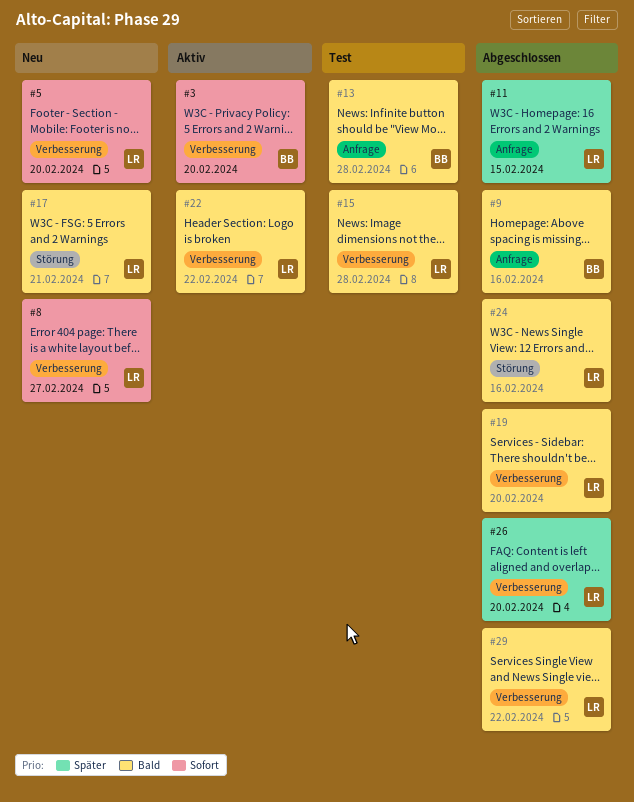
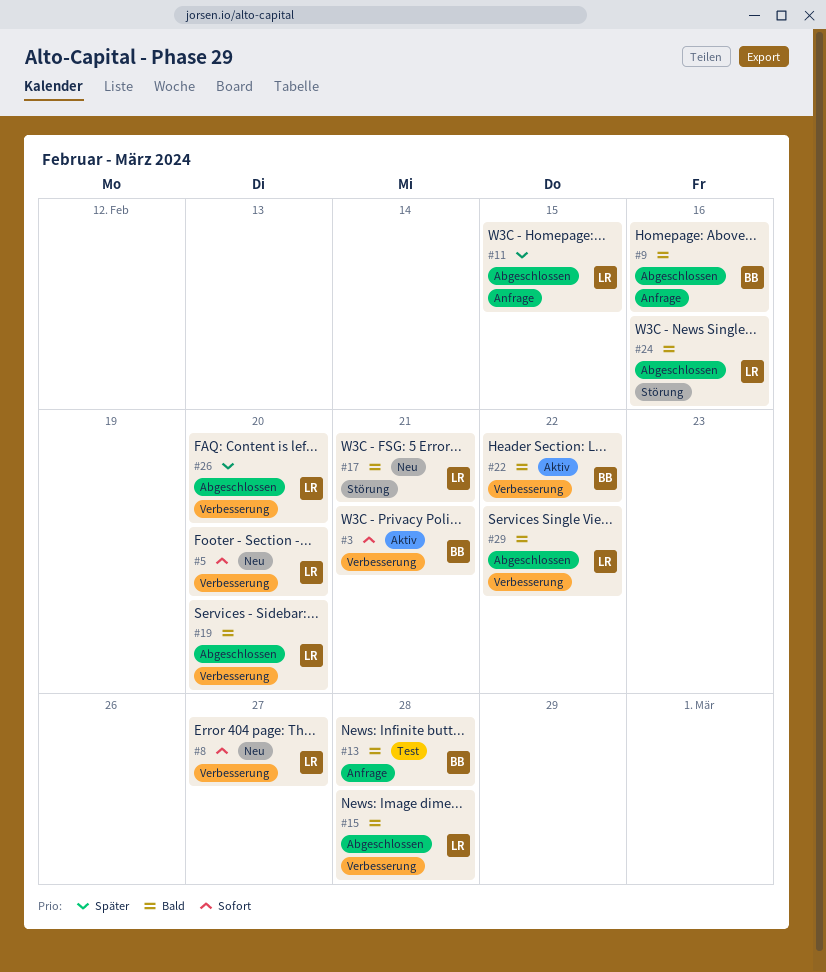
#3, due: Feb 20 -> Feb 21
#15, status: Test -> Abgeschlossen
#22, owner: LR -> BB

